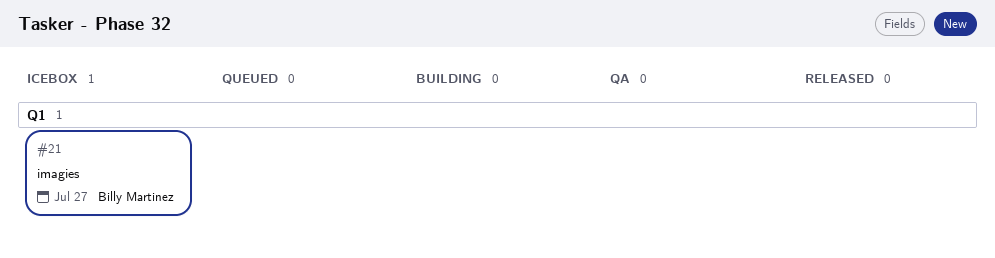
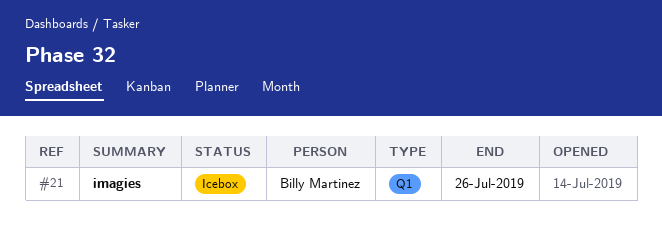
#21, due: Jul 27 -> Jul 26

